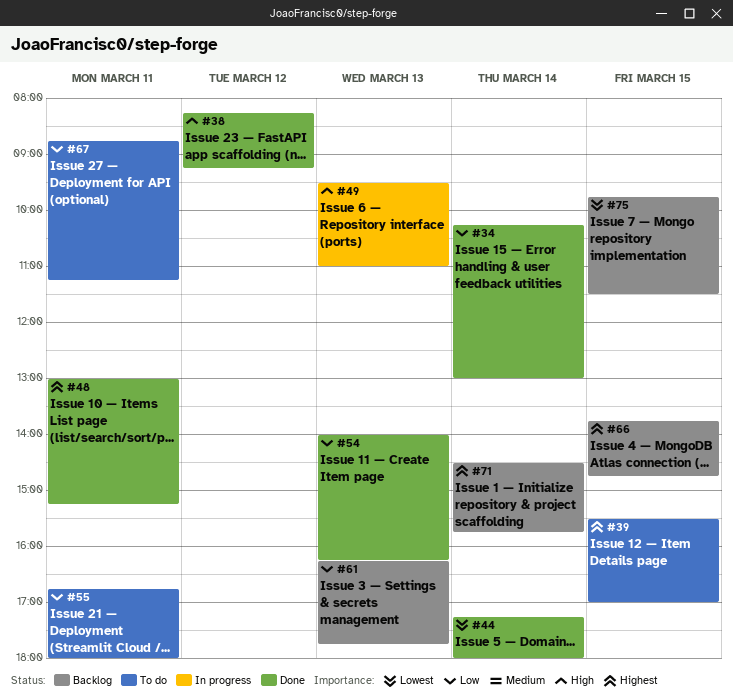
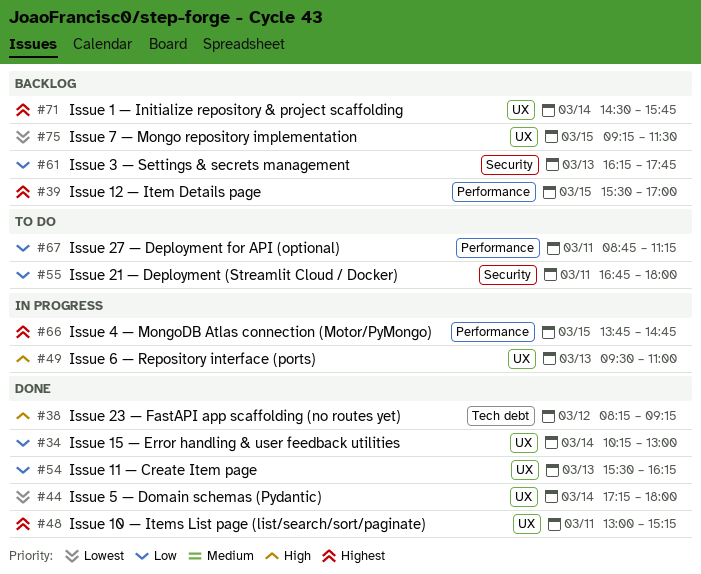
#39, status: To do -> Backlog
#54, begins: 14:00 -> 15:30
#66, status: Backlog -> In progress
#75, begins: 09:45 -> 09:15

